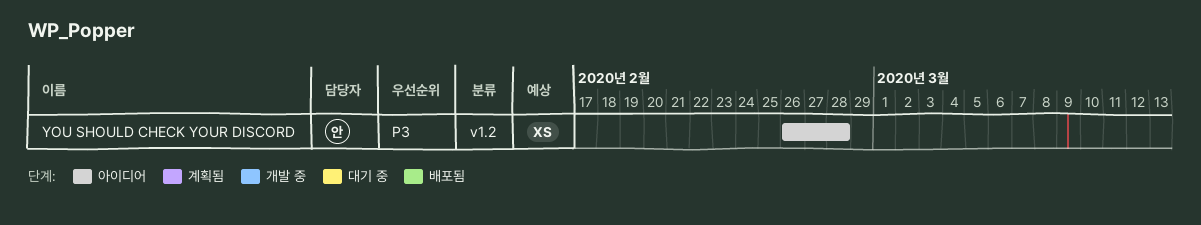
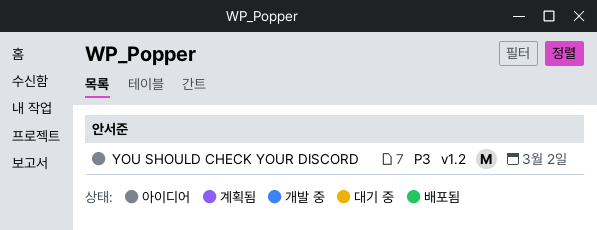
YOU SHOULD CHECK YOUR DISCORD, estimate: XS -> M
YOU SHOULD CHECK YOUR DISCORD, due: Feb 28 -> Mar 2

